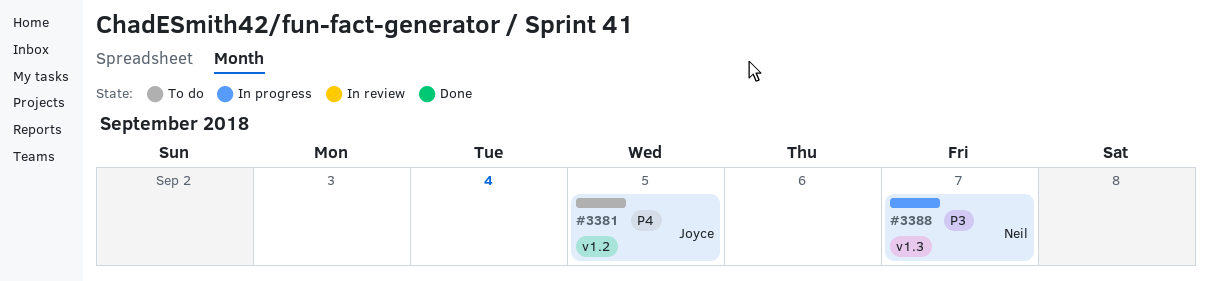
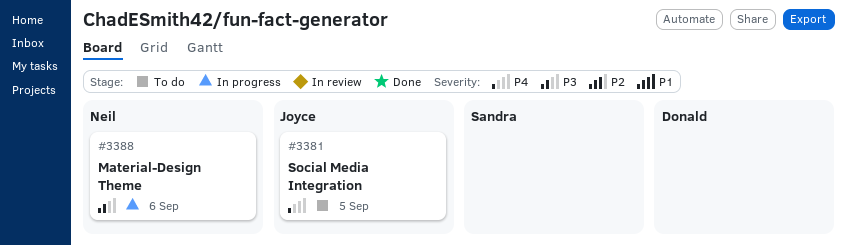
#3388, due: Sep 7 -> Sep 6

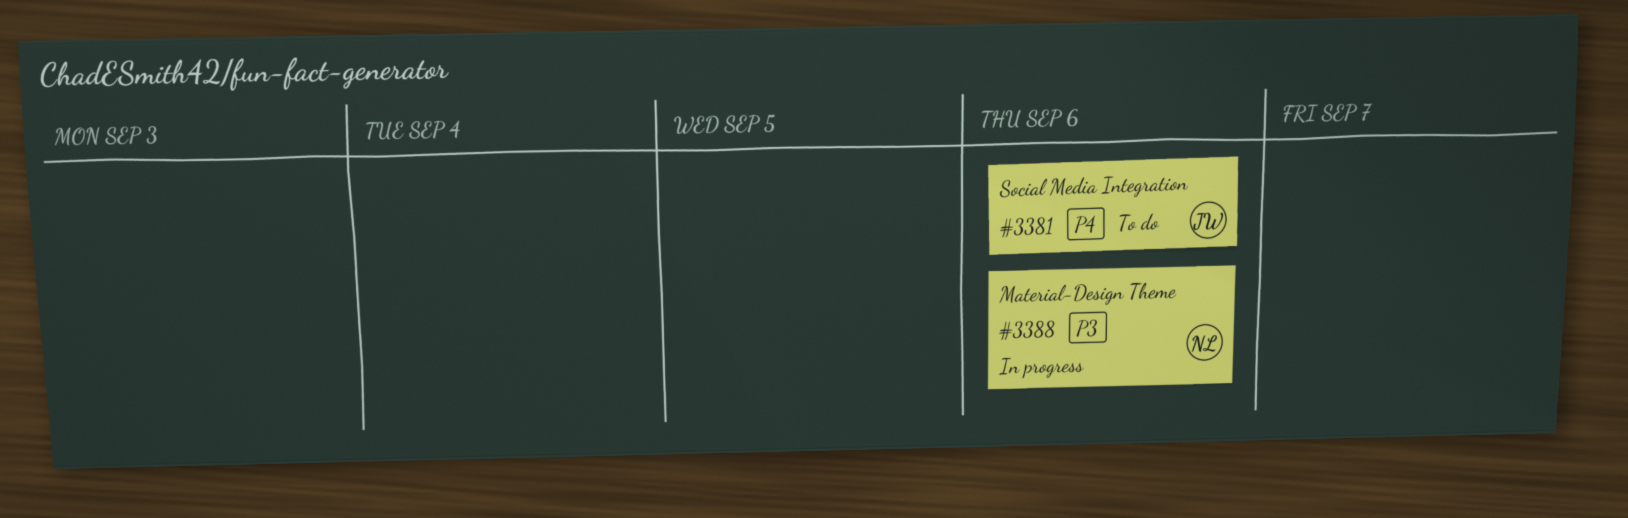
#3381, due: Sep 5 -> Sep 6

